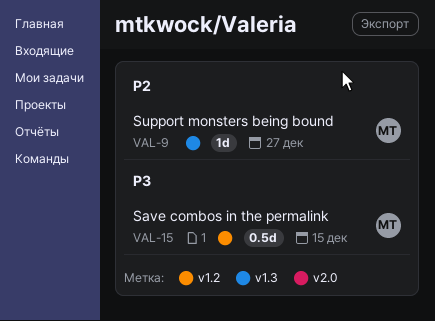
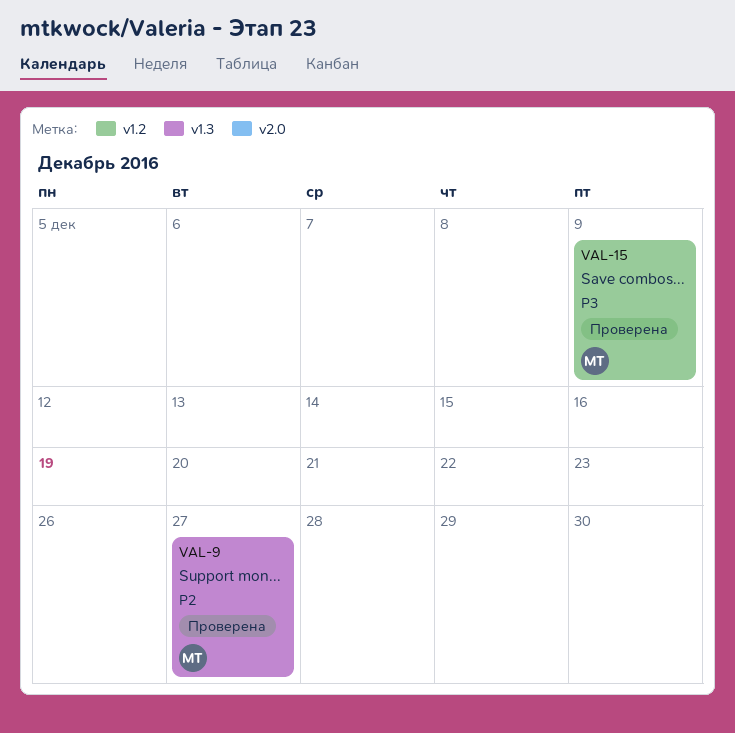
VAL-15, due: Dec 15 -> Dec 9

